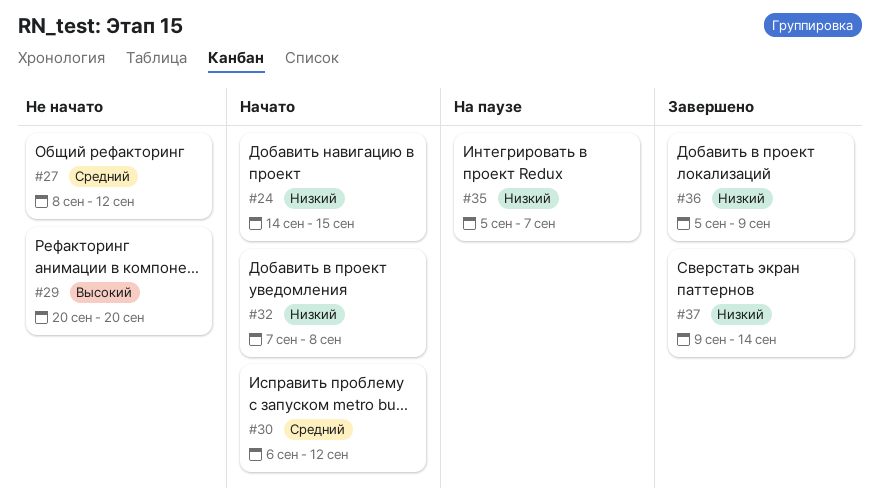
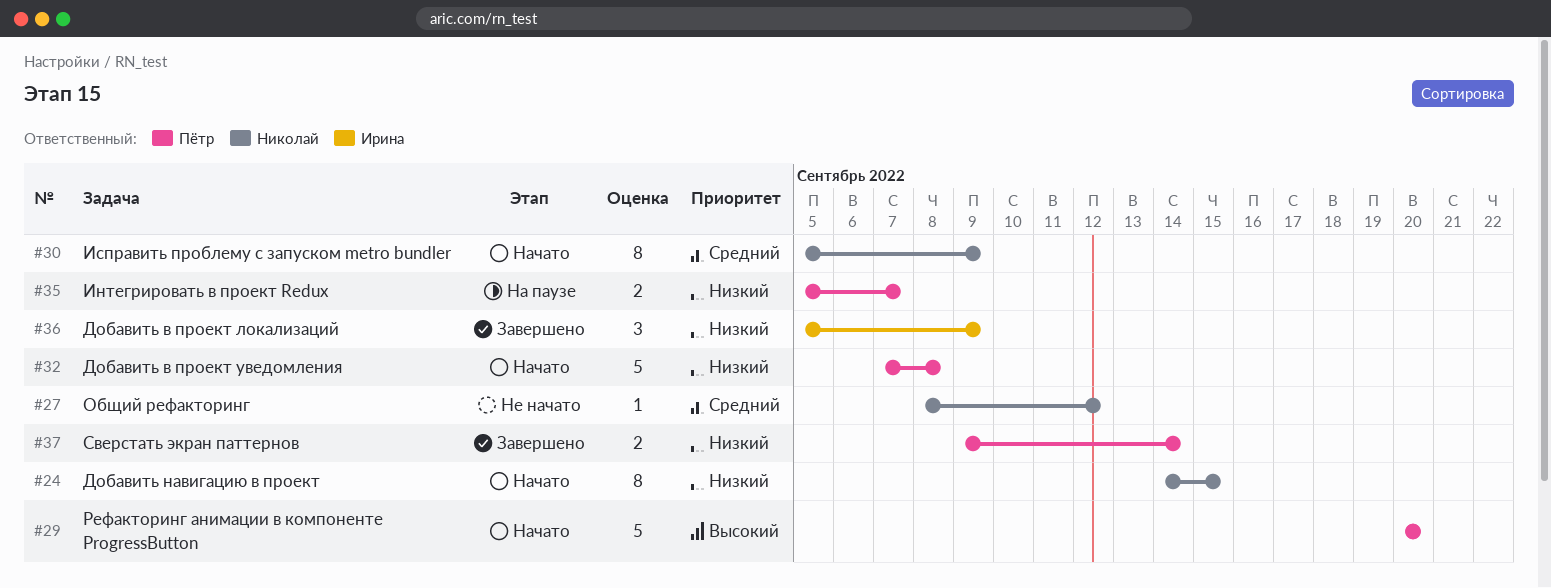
#29, status: Не начато -> Начато
#30, start: Sep 6 -> Sep 5
#30, due: Sep 12 -> Sep 9

